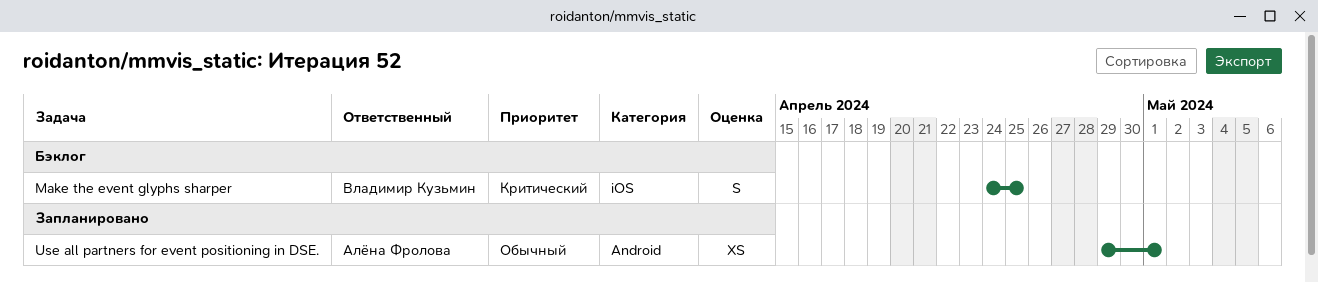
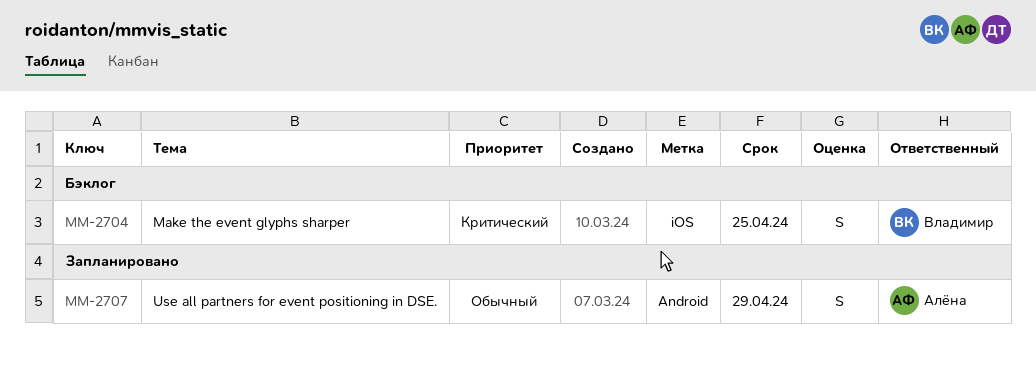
Use all partners for event positioning in DSE., estimate: XS -> S
Use all partners for event positioning in DSE., due: May 1 -> Apr 29

